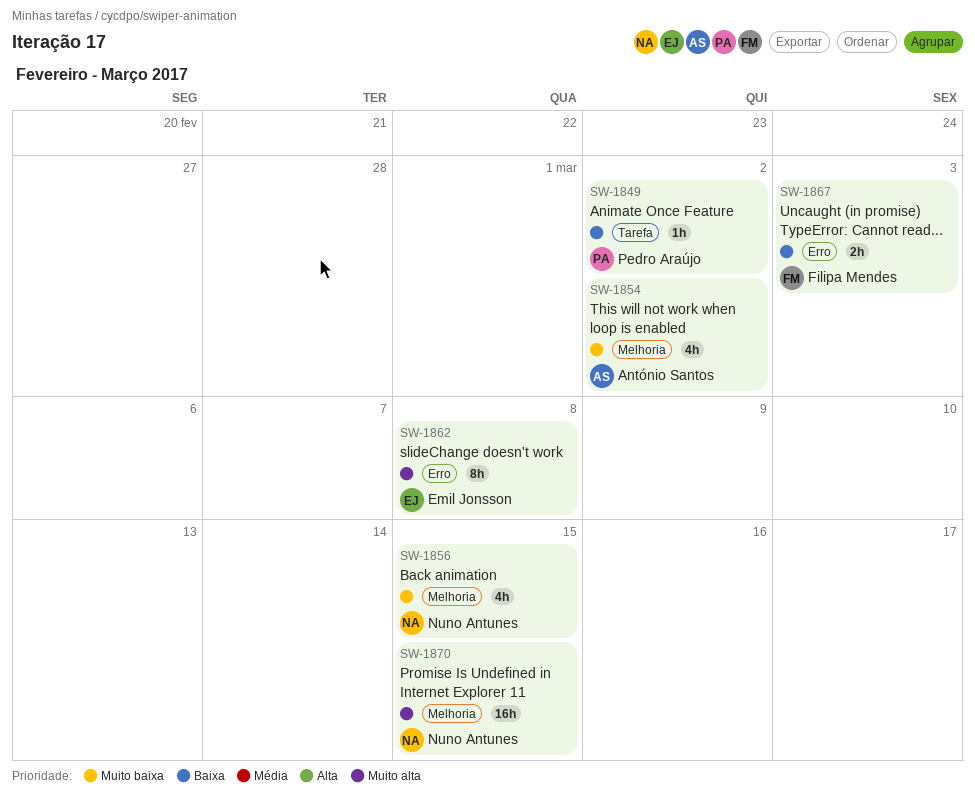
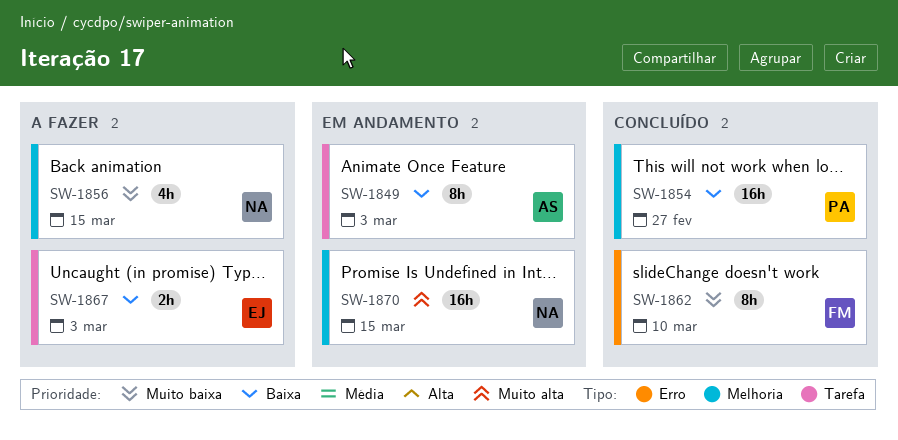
SW-1849, owner: Pedro Araújo -> António Santos
SW-1849, estimate: 1h -> 8h
SW-1849, due: Mar 2 -> Mar 3
SW-1854, owner: António Santos -> Pedro Araújo
SW-1854, priority: Muito baixa -> Baixa
SW-1854, estimate: 4h -> 16h
SW-1854, due: Mar 2 -> Feb 27
SW-1862, owner: Emil Jonsson -> Filipa Mendes
SW-1862, priority: Muito alta -> Muito baixa
SW-1862, due: Mar 8 -> Mar 10
SW-1867, owner: Filipa Mendes -> Emil Jonsson
SW-1867, label: Erro -> Tarefa

